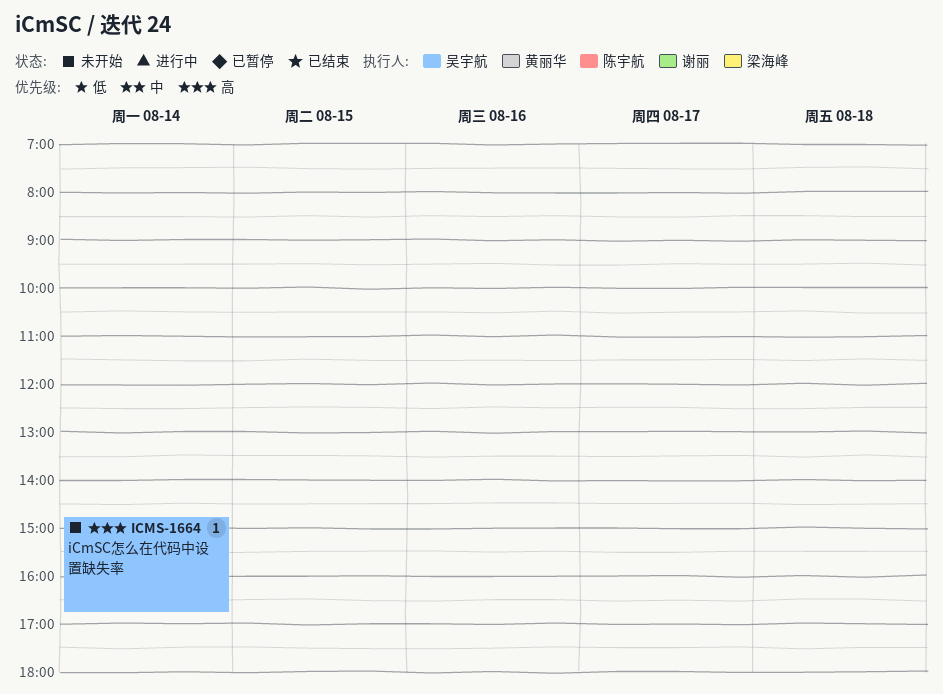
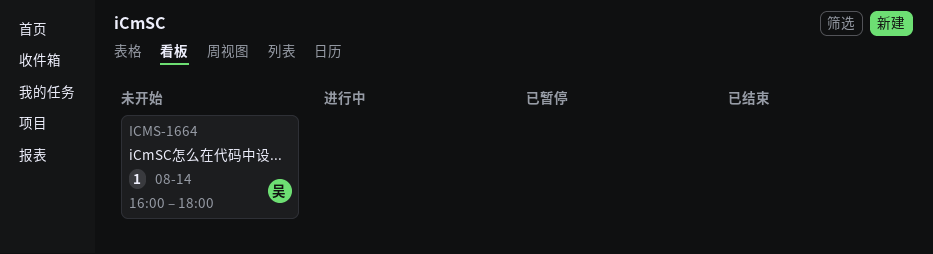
ICMS-1664, begins: 14:45 -> 16:00
ICMS-1664, ends: 16:45 -> 18:00

